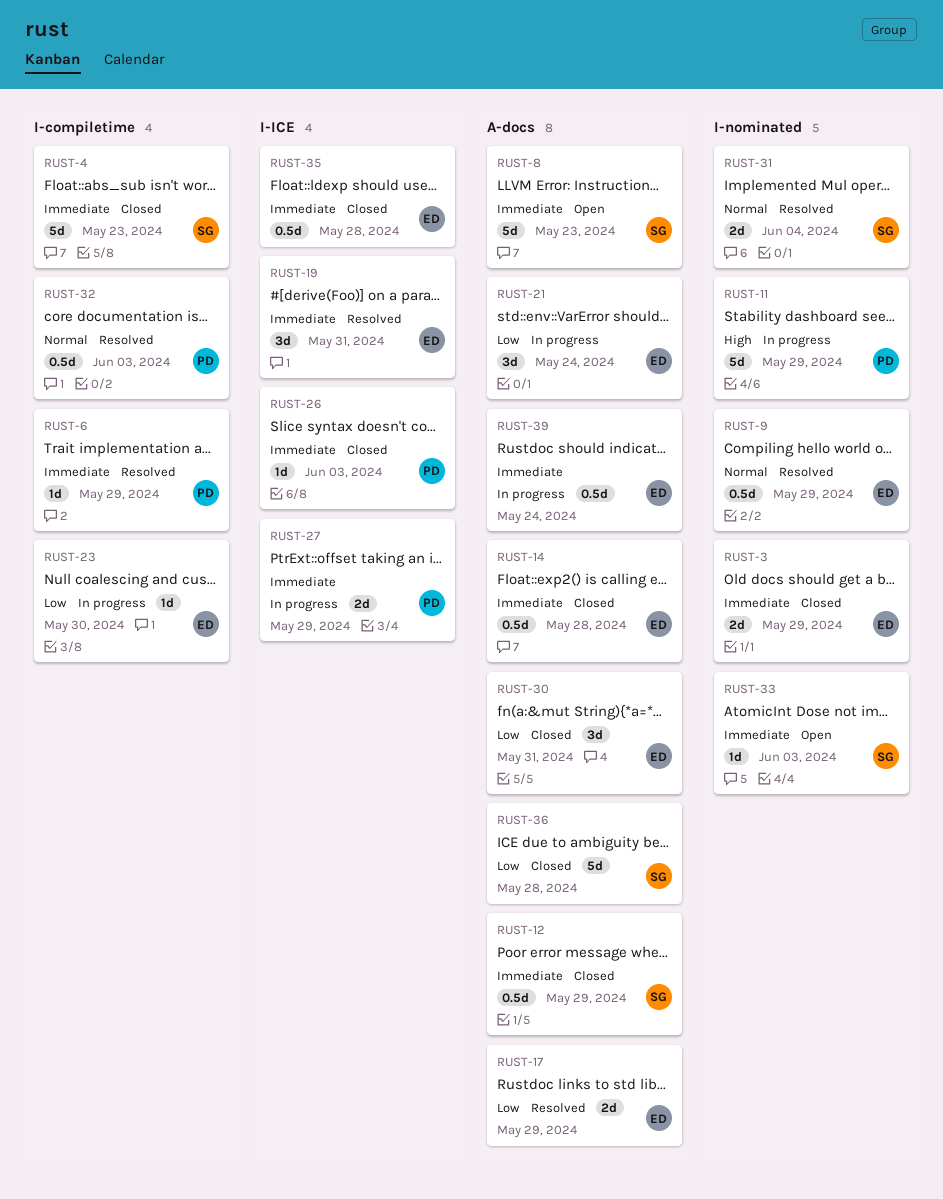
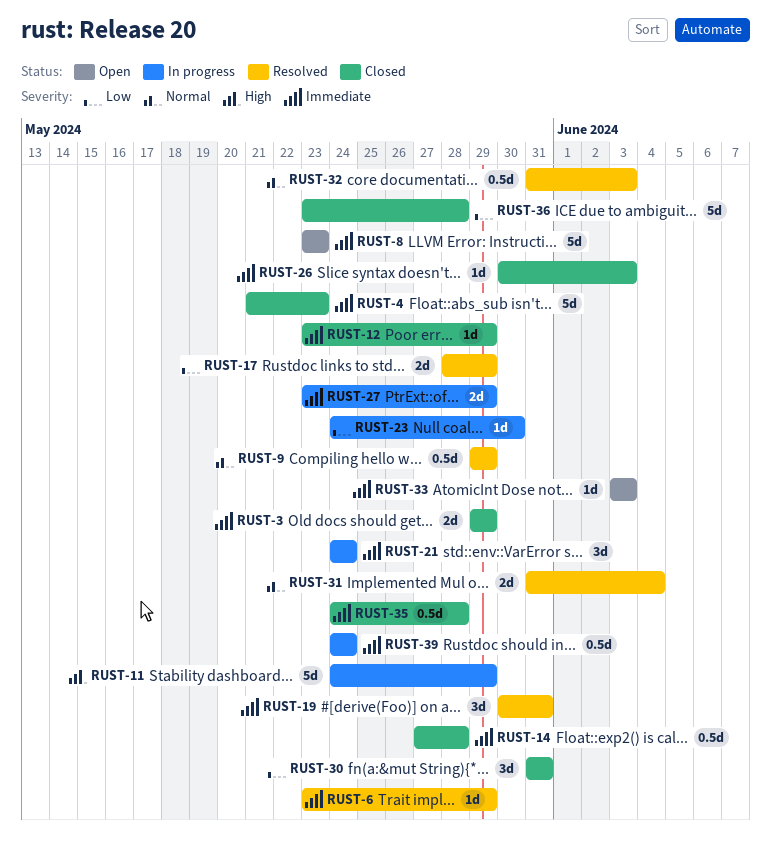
RUST-12, estimate: 0.5d -> 1d
RUST-21, priority: Low -> Immediate

